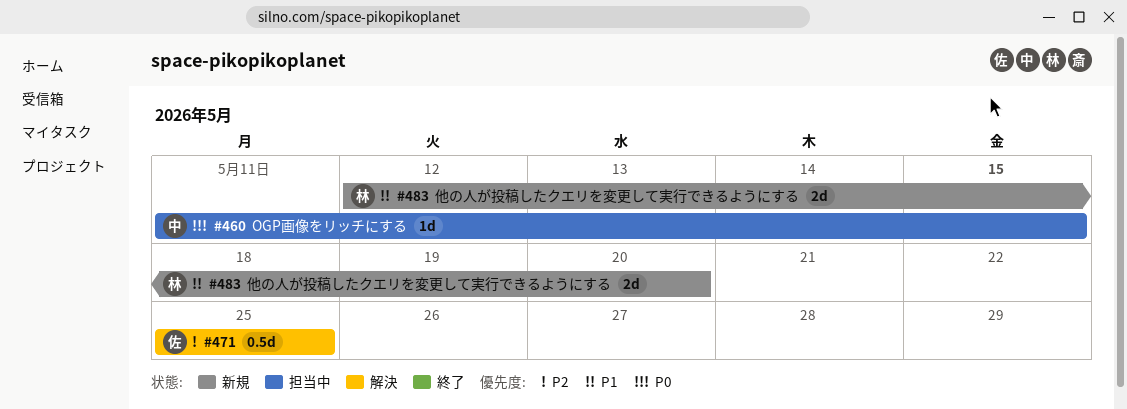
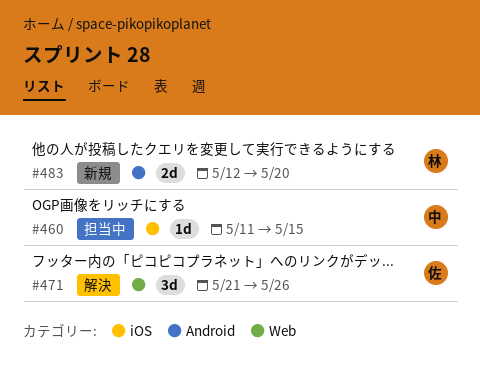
#471, estimate: 0.5d -> 3d
#471, start: May 25 -> May 21
#471, due: May 25 -> May 26

